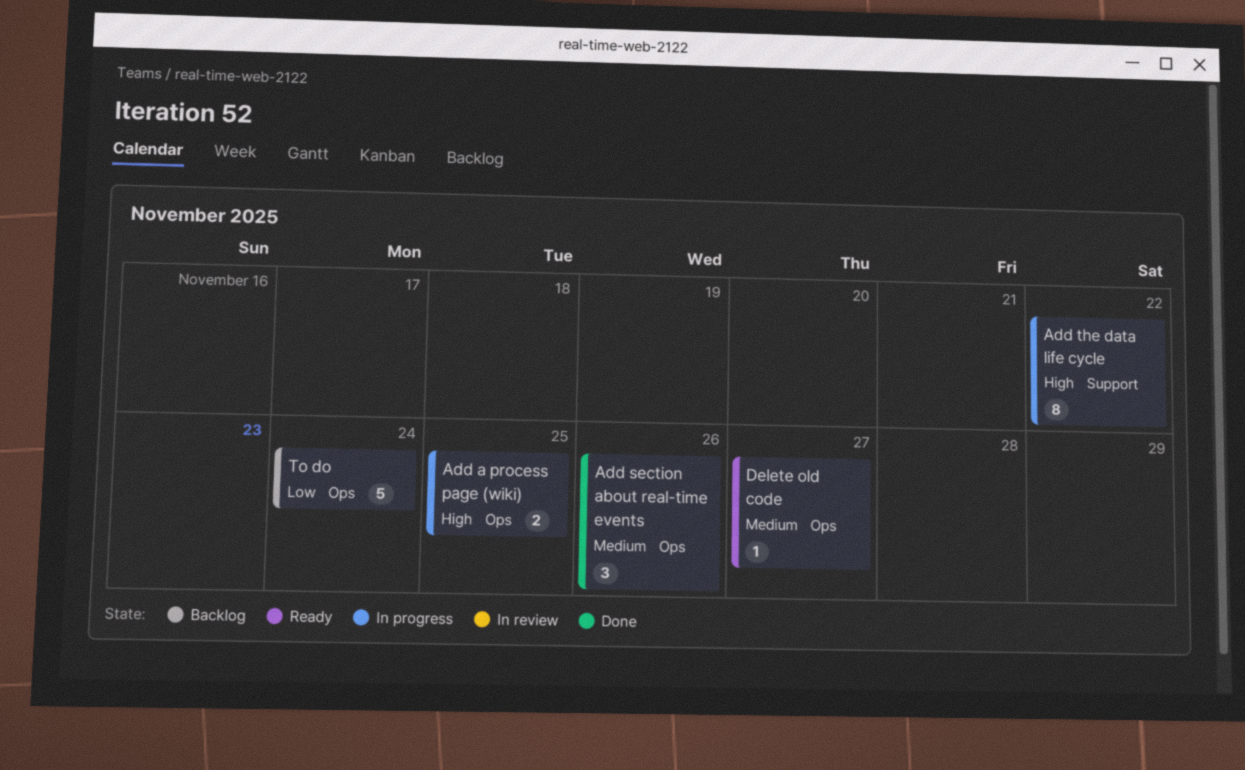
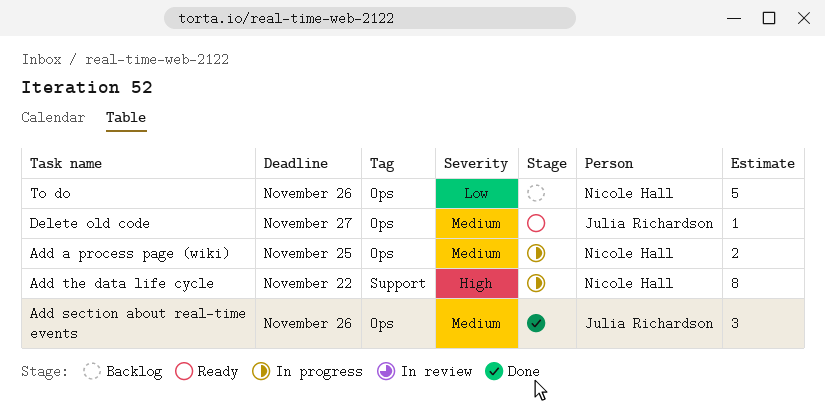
Add a process page (wiki), priority: High -> Medium
To do, due: Nov 24 -> Nov 26

